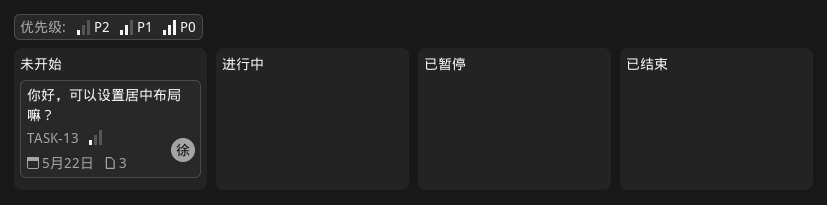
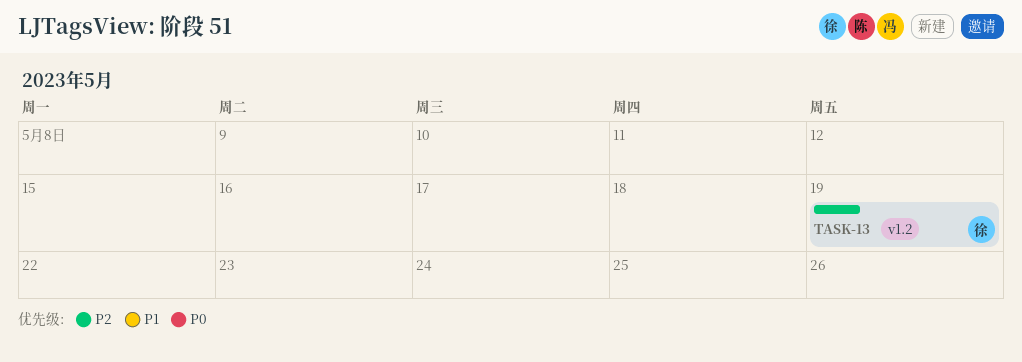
TASK-13, due: May 22 -> May 19

